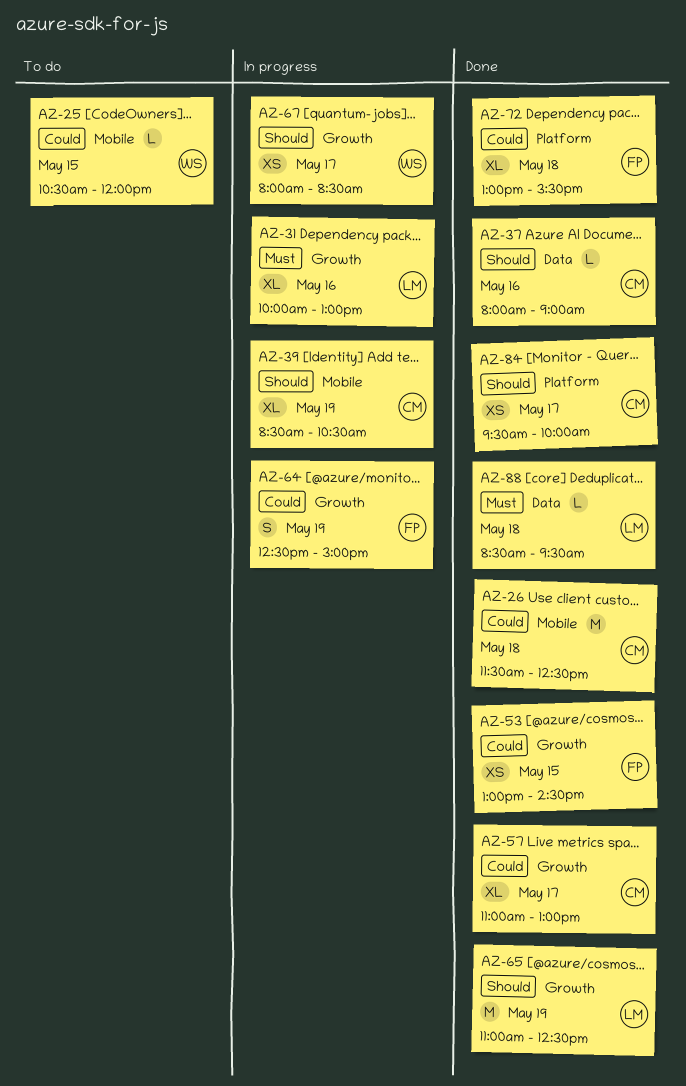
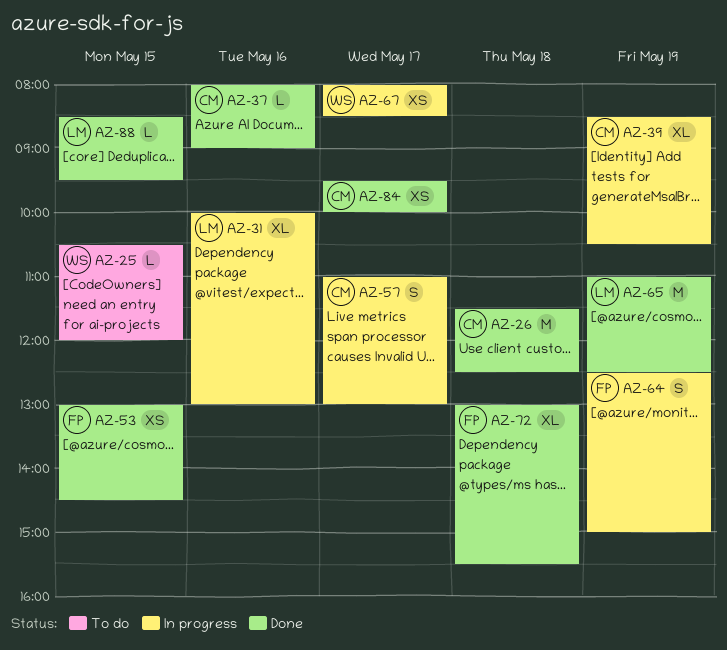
AZ-57, status: Done -> In progress
AZ-57, estimate: XL -> S
AZ-88, day: May 18 -> May 15

